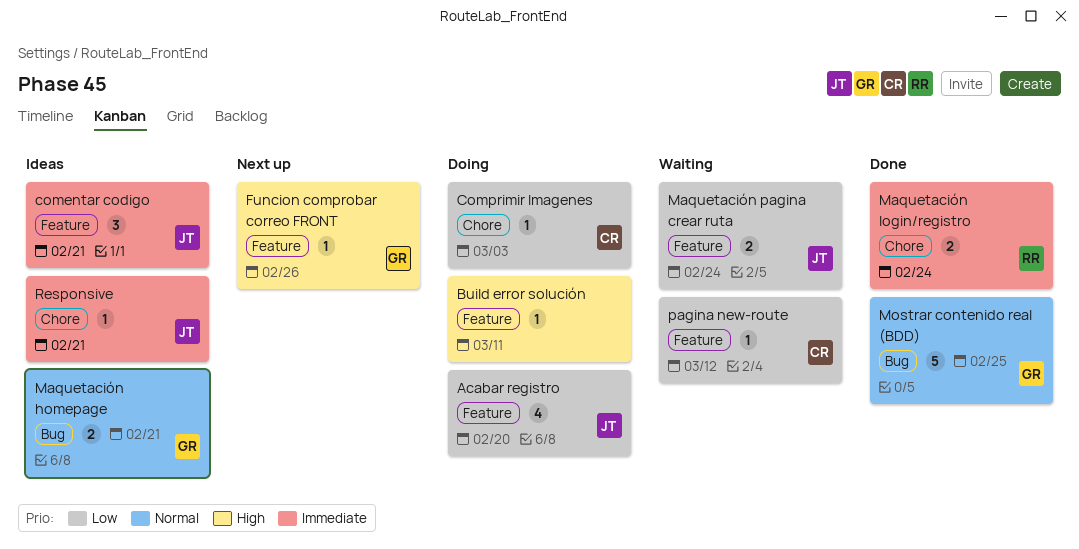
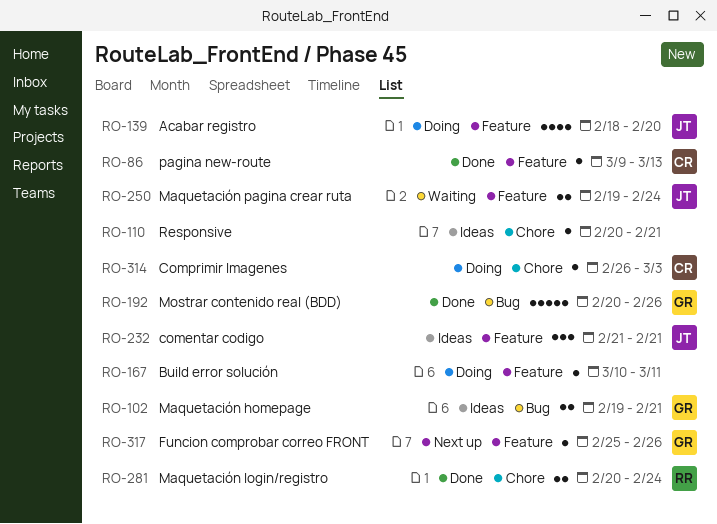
Mostrar contenido real (BDD), due: Feb 25 -> Feb 26
pagina new-route, status: Waiting -> Done
pagina new-route, due: Mar 12 -> Mar 13
Responsive, owner: JT -> none

